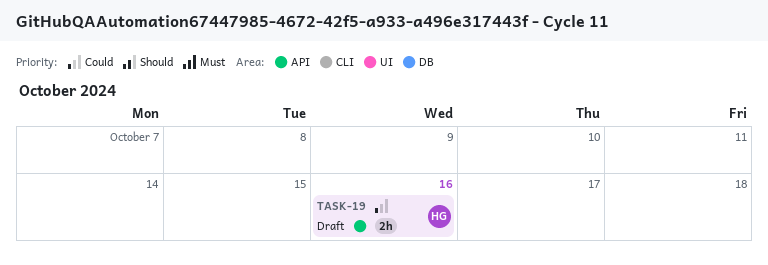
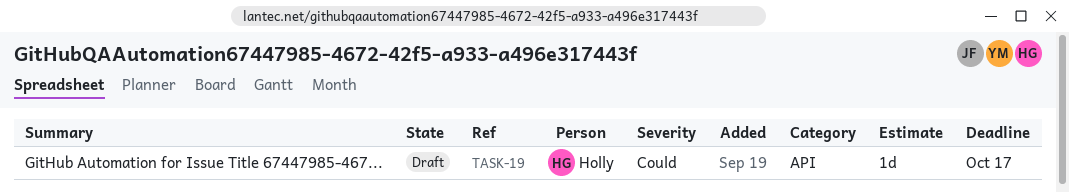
TASK-19, estimate: 2h -> 1d
TASK-19, due: Oct 16 -> Oct 17

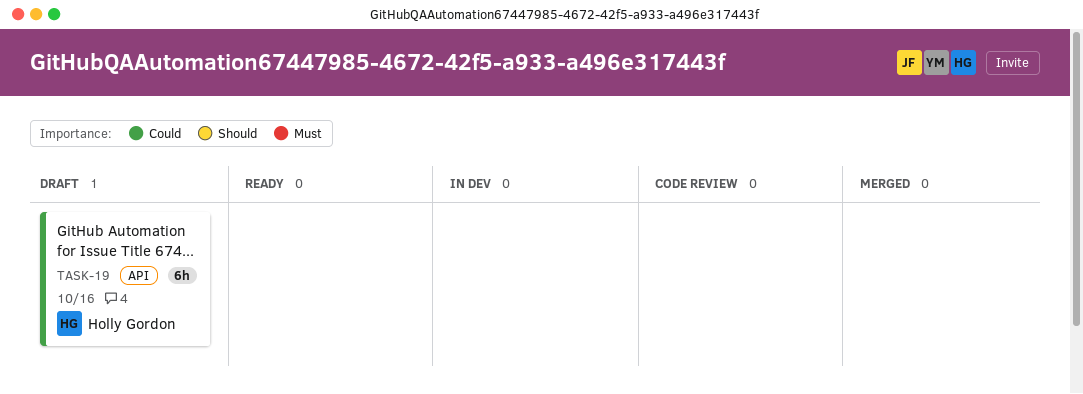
TASK-19, estimate: 1d -> 6h
TASK-19, due: Oct 17 -> Oct 16

